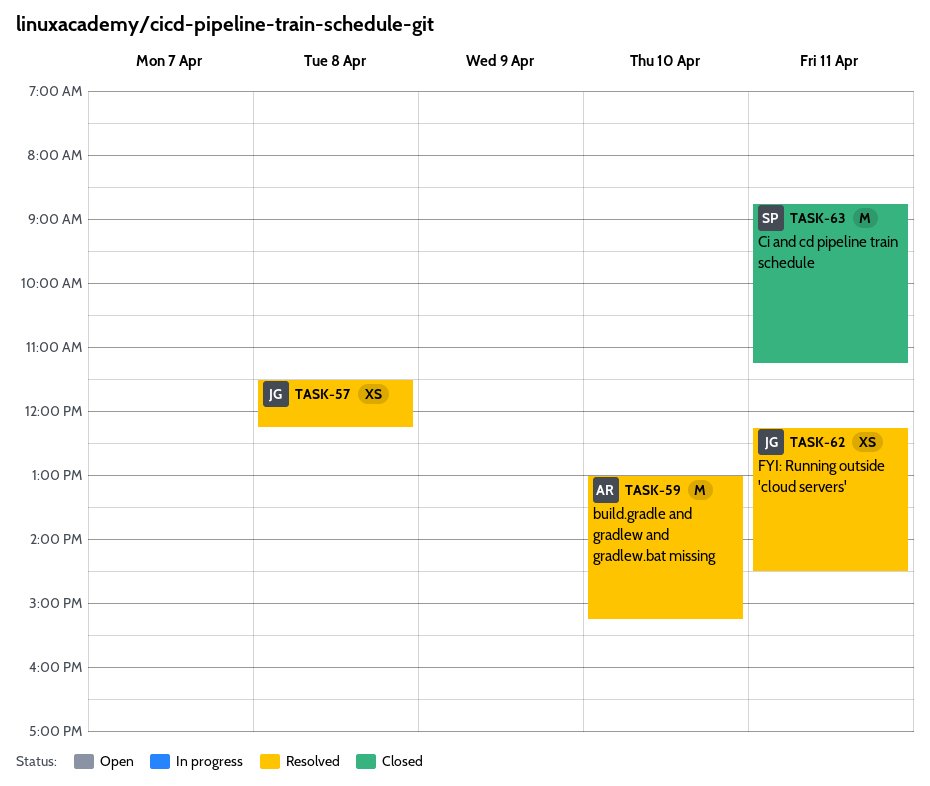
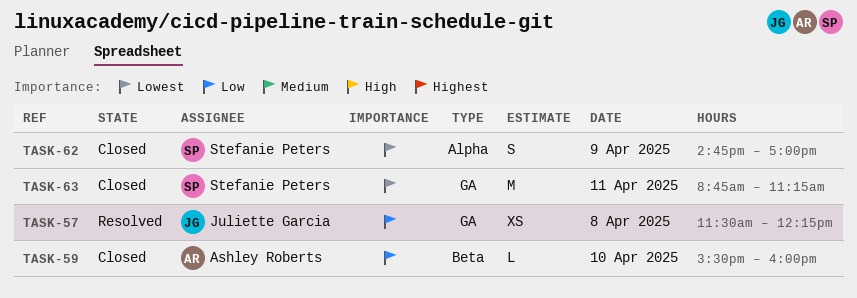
TASK-59, status: Resolved -> Closed
TASK-59, estimate: M -> L
TASK-59, begins: 13:00 -> 15:30
TASK-59, ends: 15:15 -> 16:00
TASK-62, status: Resolved -> Closed
TASK-62, owner: Juliette Garcia -> Stefanie Peters
TASK-62, estimate: XS -> S
TASK-62, day: Apr 11 -> Apr 9
TASK-62, begins: 12:15 -> 14:45
TASK-62, ends: 14:30 -> 17:00

